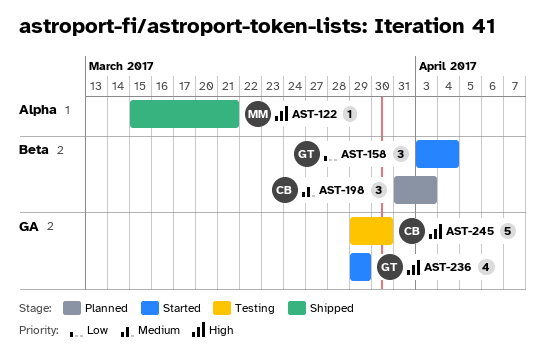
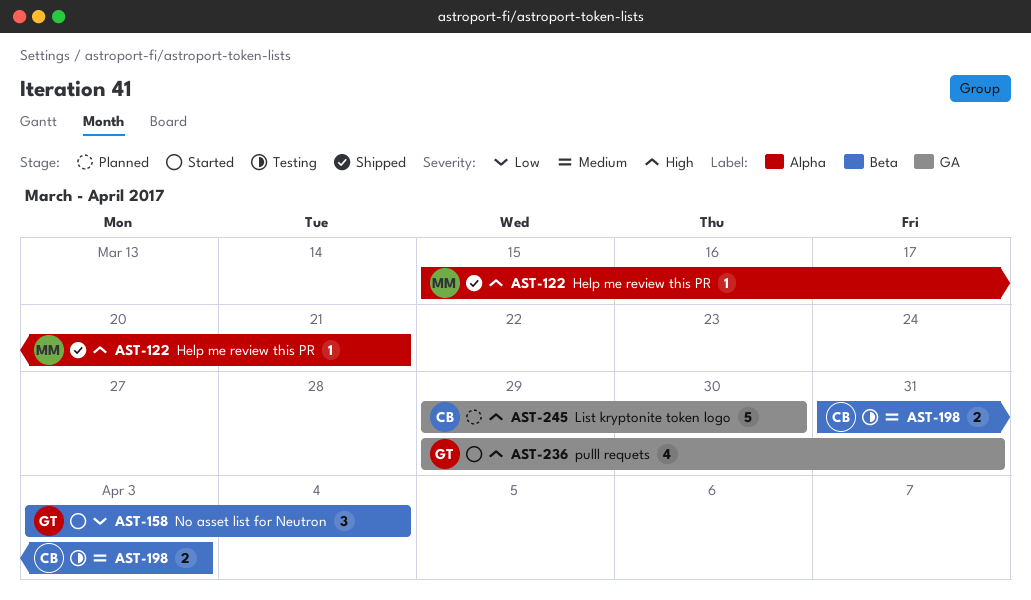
AST-198, status: Planned -> Testing
AST-198, estimate: 3 -> 2
AST-236, due: Mar 29 -> Mar 31
AST-245, status: Testing -> Planned

